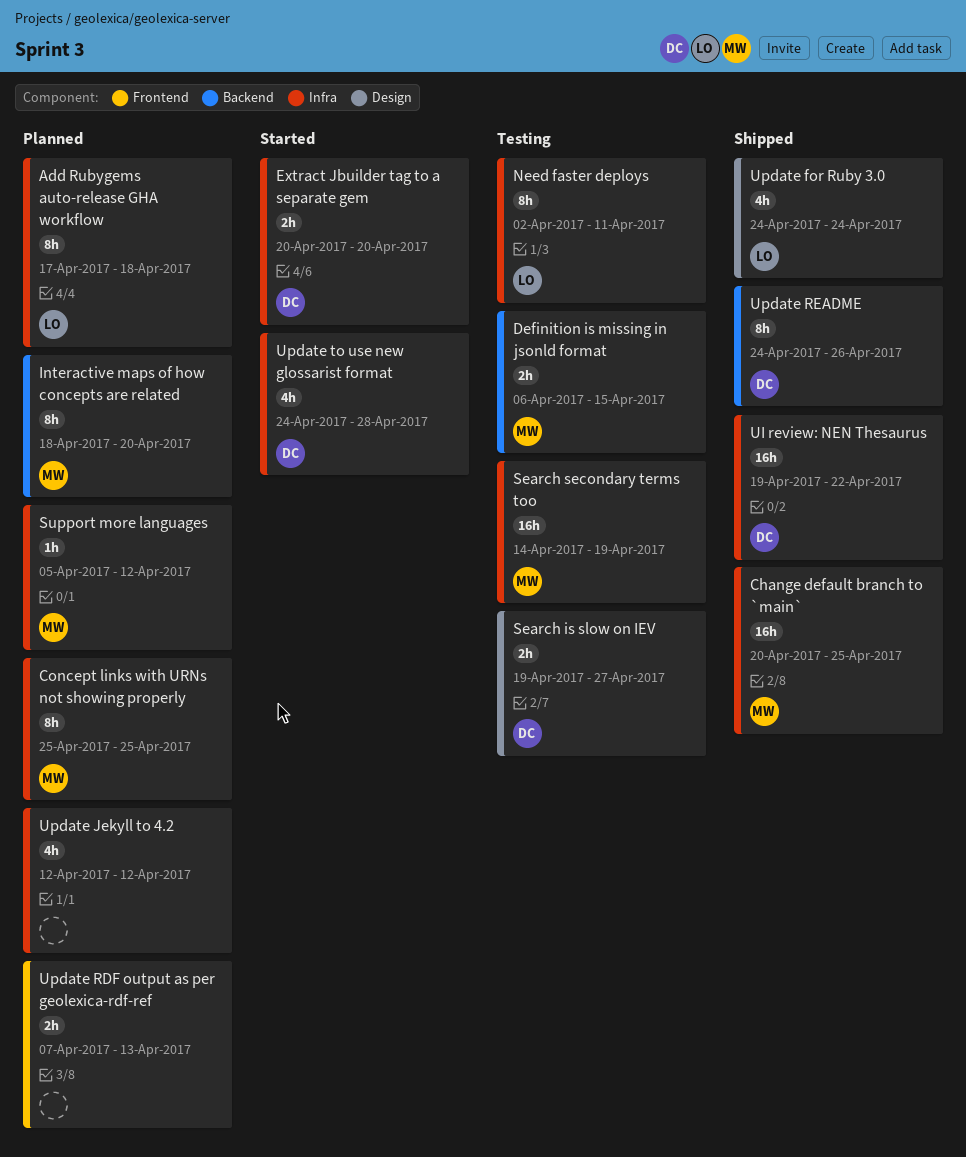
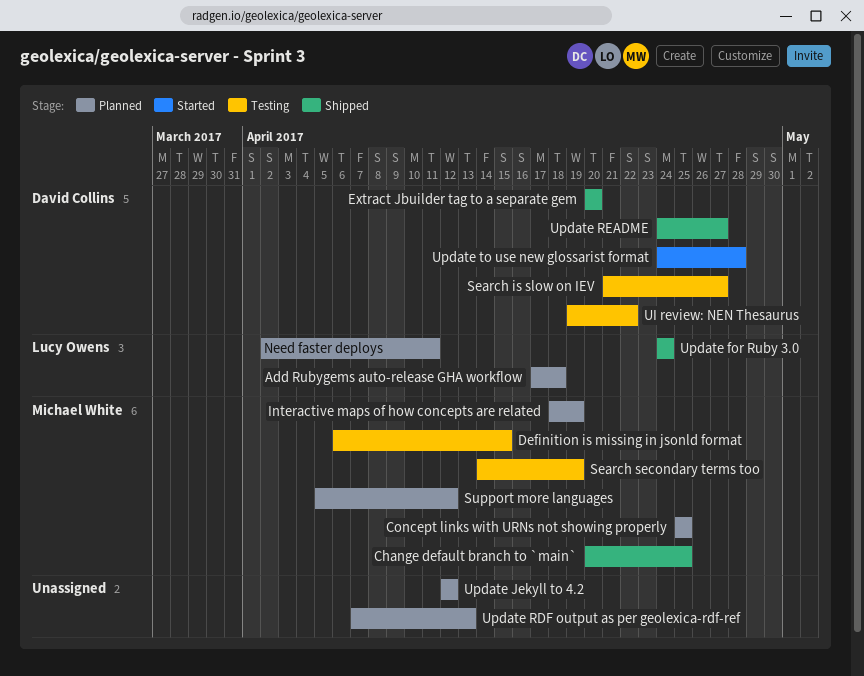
Extract Jbuilder tag to a separate gem, status: Started -> Shipped
Interactive maps of how concepts are related, due: Apr 20 -> Apr 19
Need faster deploys, status: Testing -> Planned
Search is slow on IEV, start: Apr 19 -> Apr 21
UI review: NEN Thesaurus, status: Shipped -> Testing
Update README, due: Apr 26 -> Apr 27

